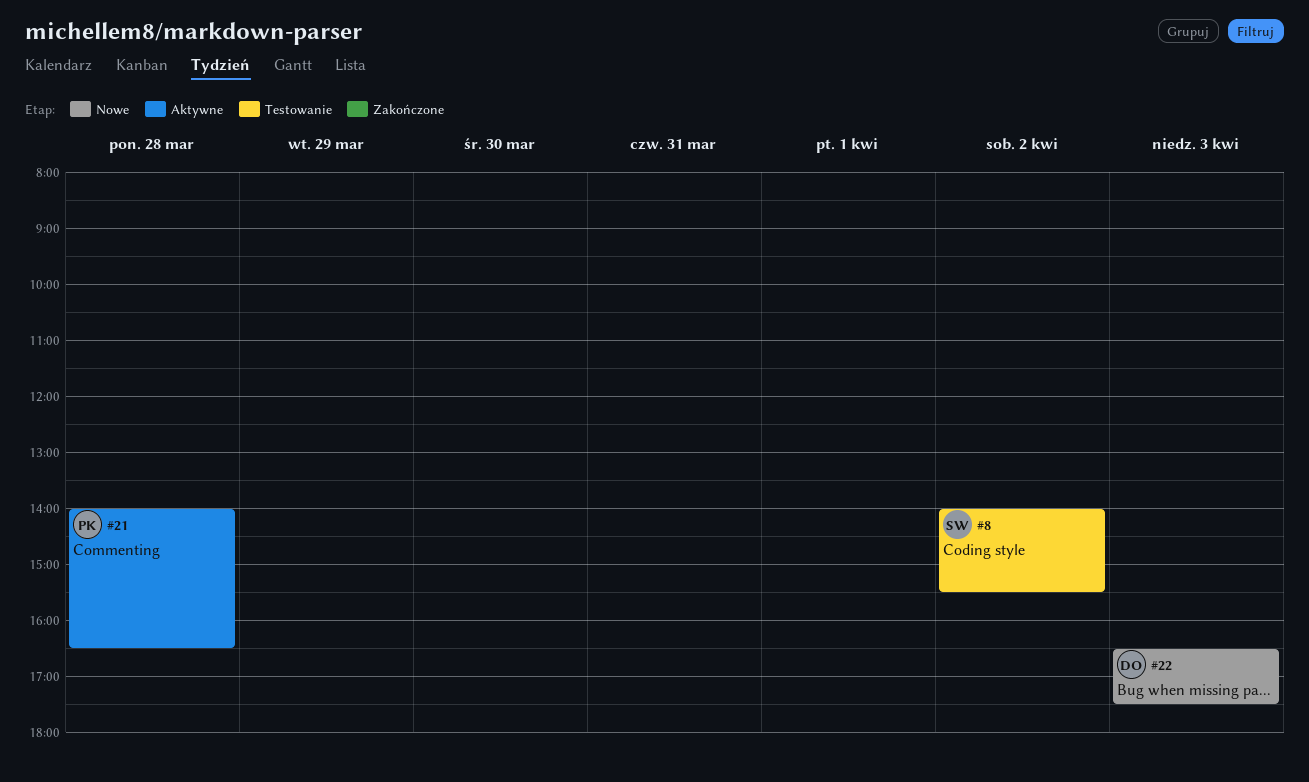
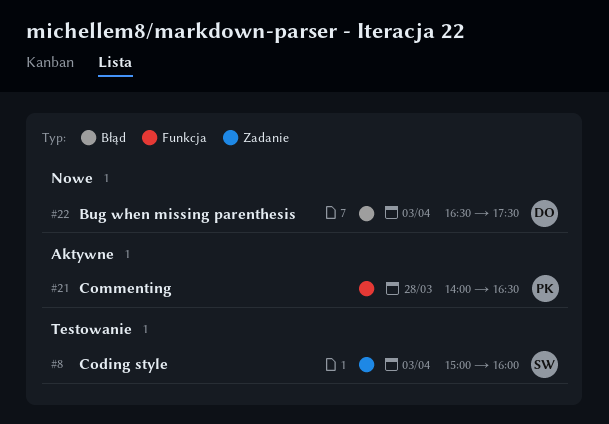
#8, day: Apr 2 -> Apr 3
#8, begins: 14:00 -> 15:00
#8, ends: 15:30 -> 16:00

